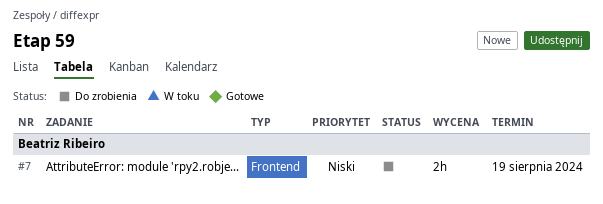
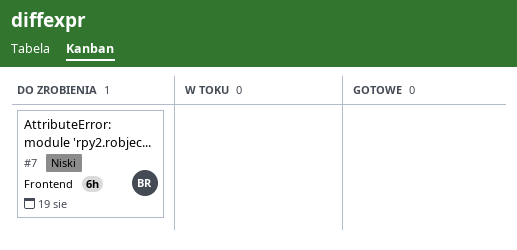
#7, estimate: 2h -> 6h

